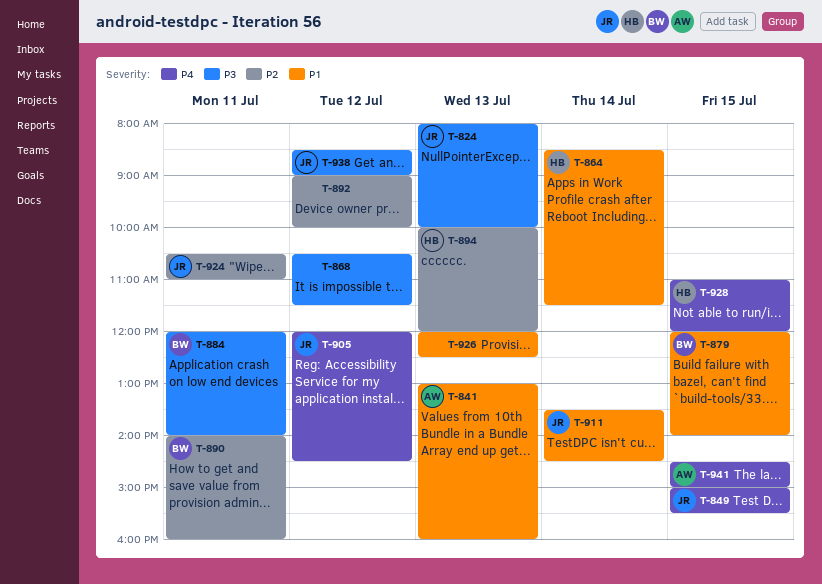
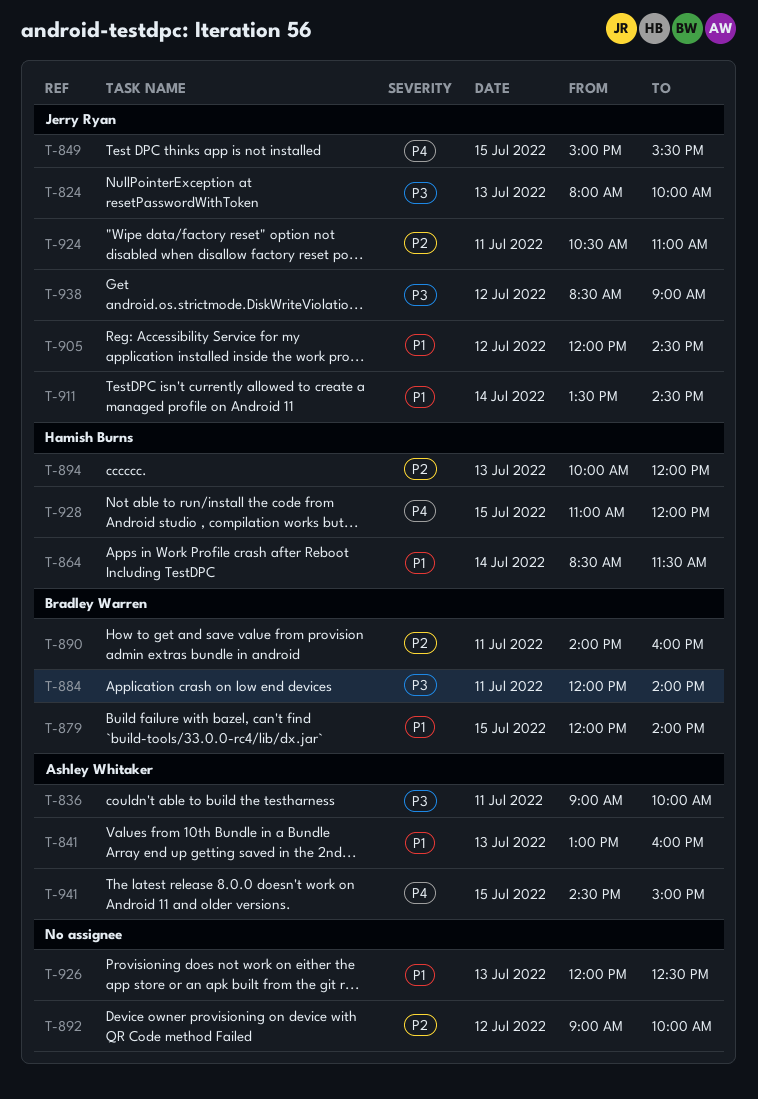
T-836: none -> present
T-868: present -> none
T-905, priority: P4 -> P1

